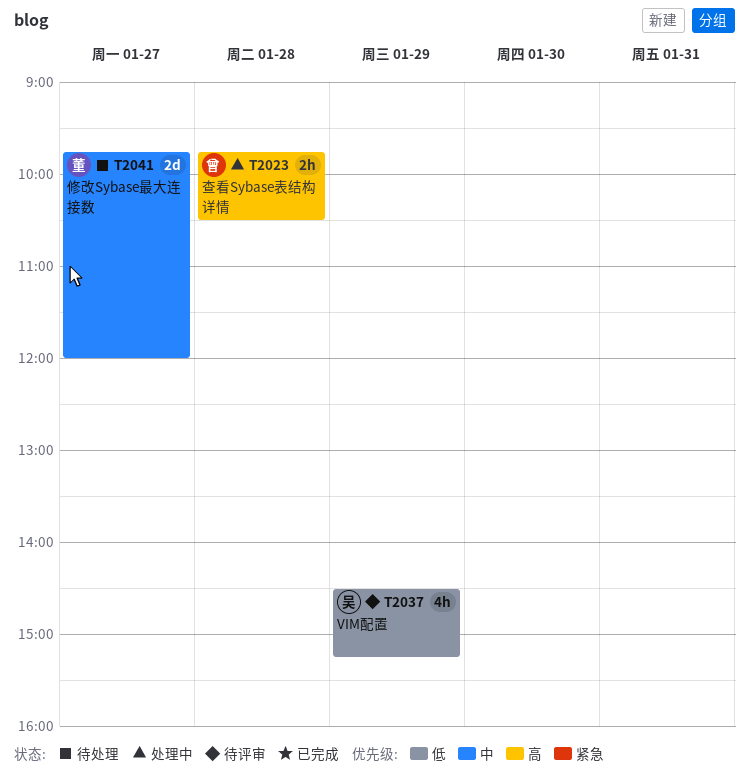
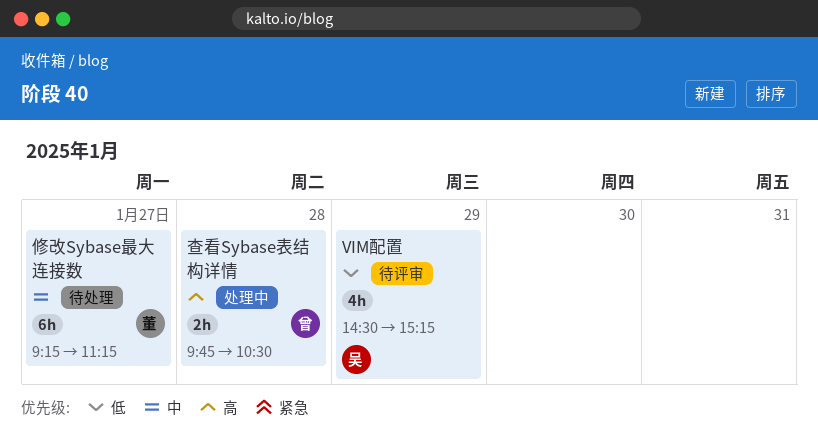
修改Sybase最大连接数, estimate: 2d -> 6h
修改Sybase最大连接数, begins: 09:45 -> 09:15
修改Sybase最大连接数, ends: 12:00 -> 11:15

